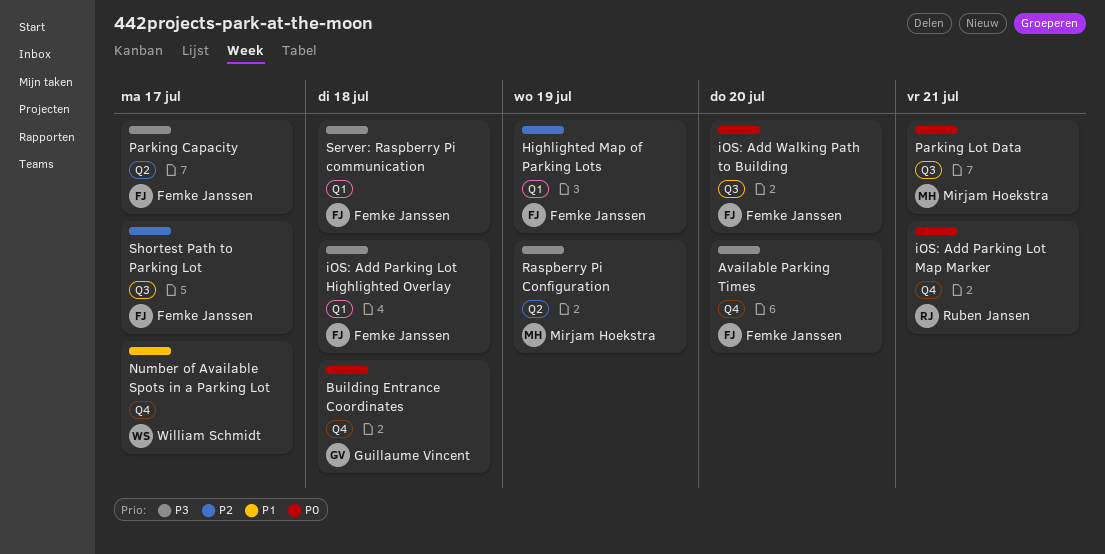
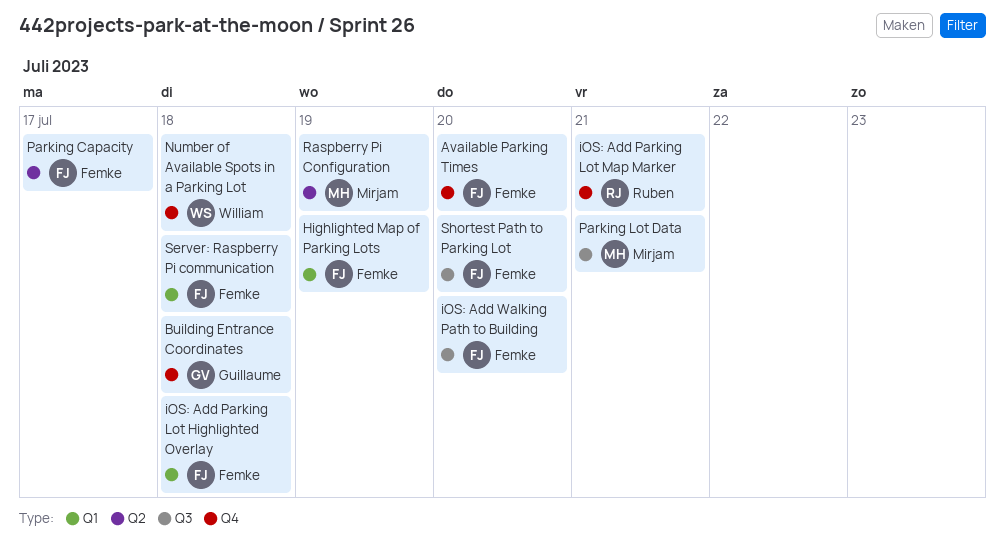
Number of Available Spots in a Parking Lot, due: Jul 17 -> Jul 18
Shortest Path to Parking Lot, due: Jul 17 -> Jul 20

